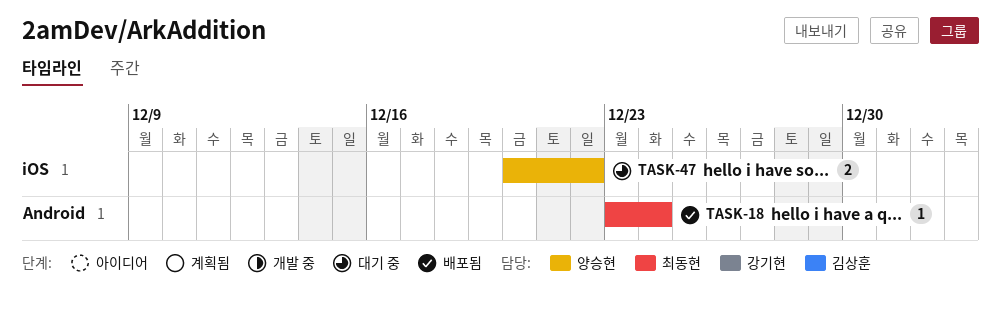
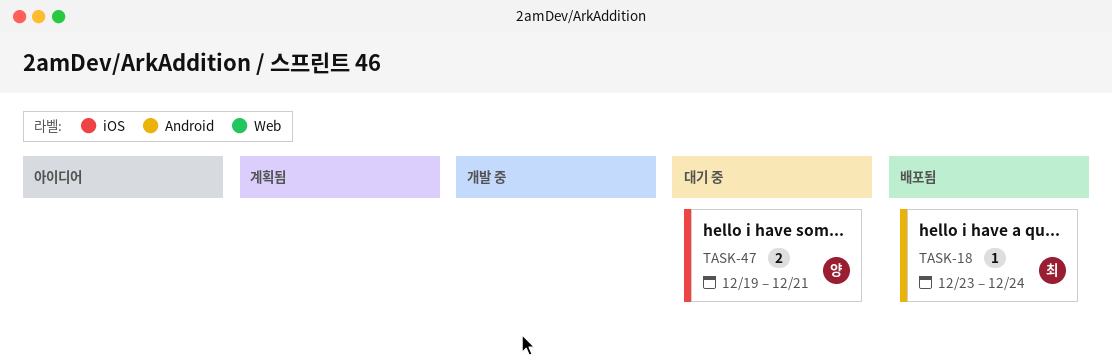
TASK-47, start: Dec 20 -> Dec 19
TASK-47, due: Dec 22 -> Dec 21

